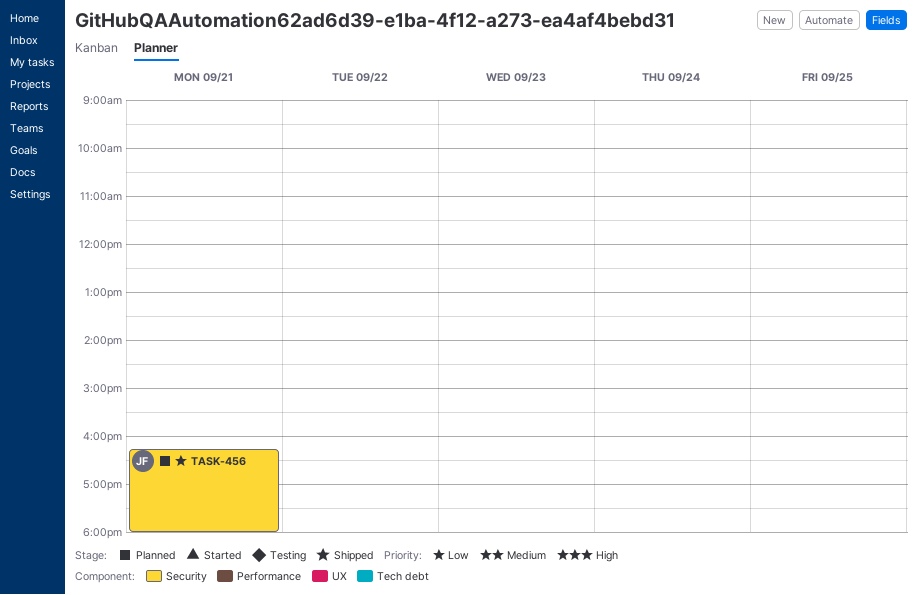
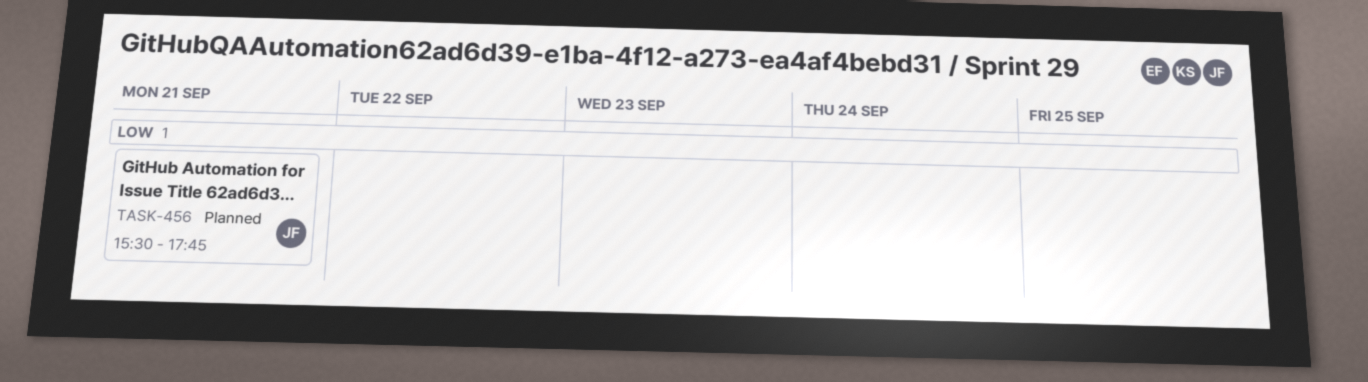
TASK-456, begins: 16:15 -> 15:30
TASK-456, ends: 18:00 -> 17:45

